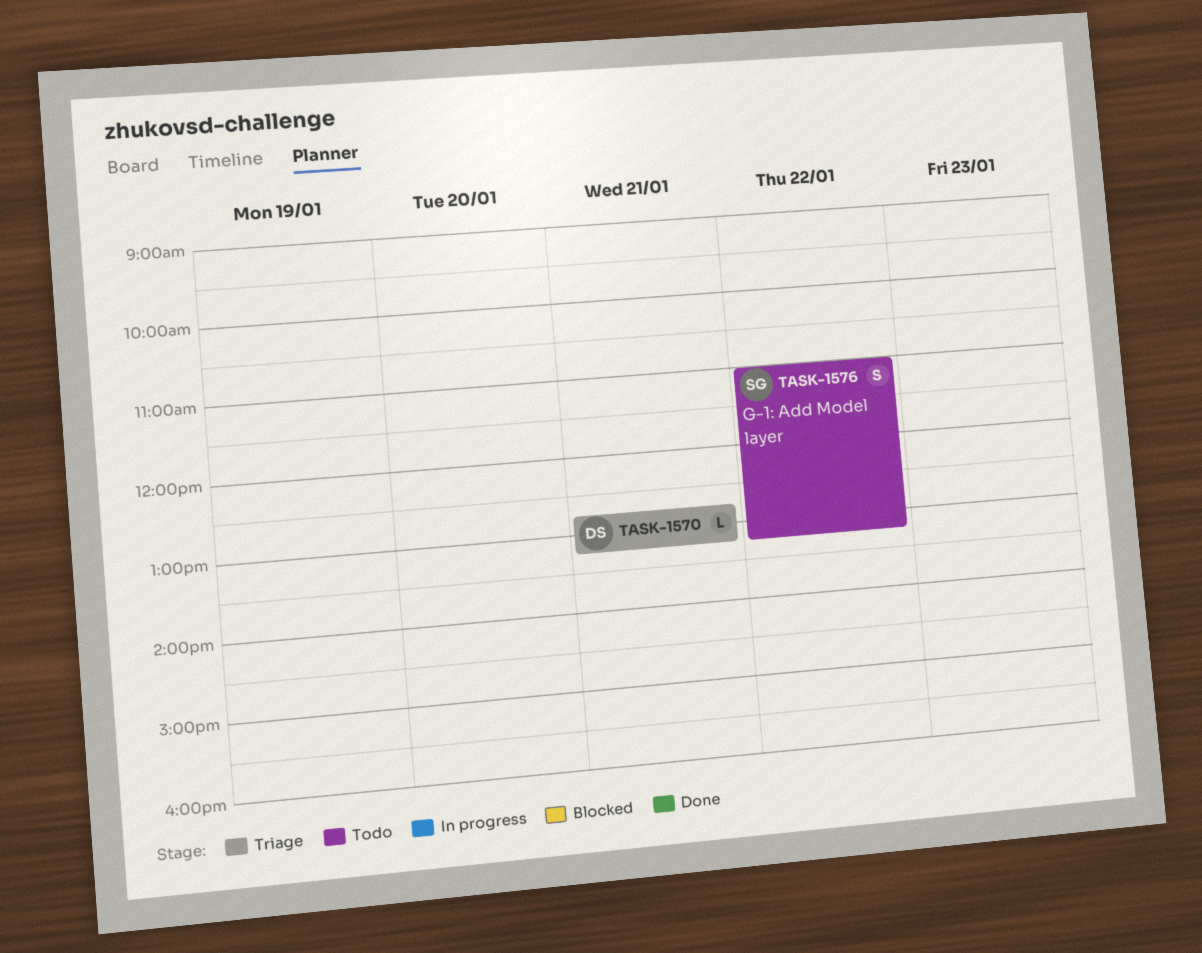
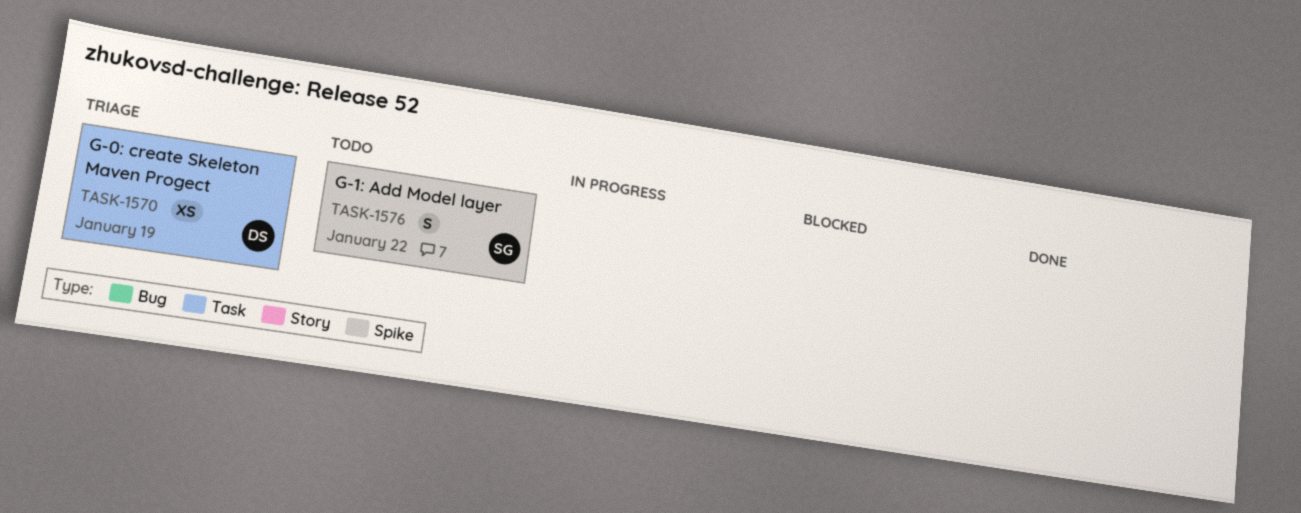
TASK-1570, estimate: L -> XS
TASK-1570, day: Jan 21 -> Jan 19

